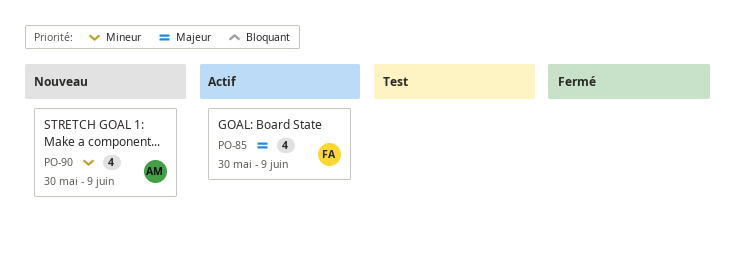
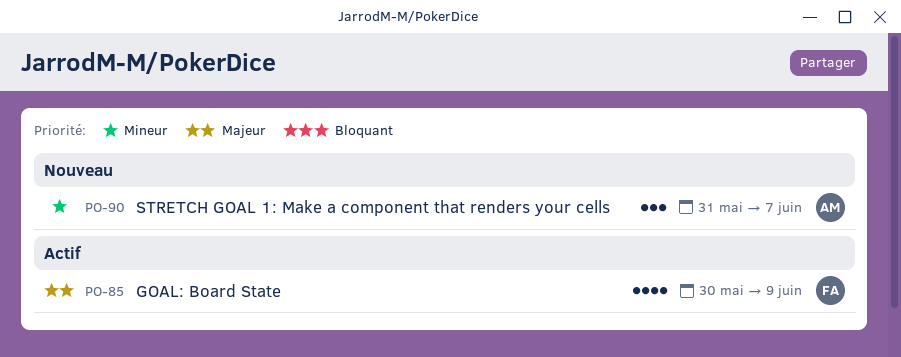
PO-90, estimate: 4 -> 3
PO-90, start: May 30 -> May 31
PO-90, due: Jun 9 -> Jun 7

